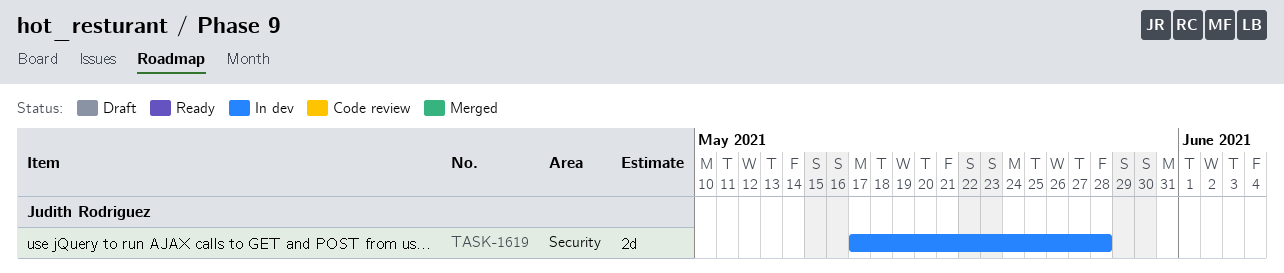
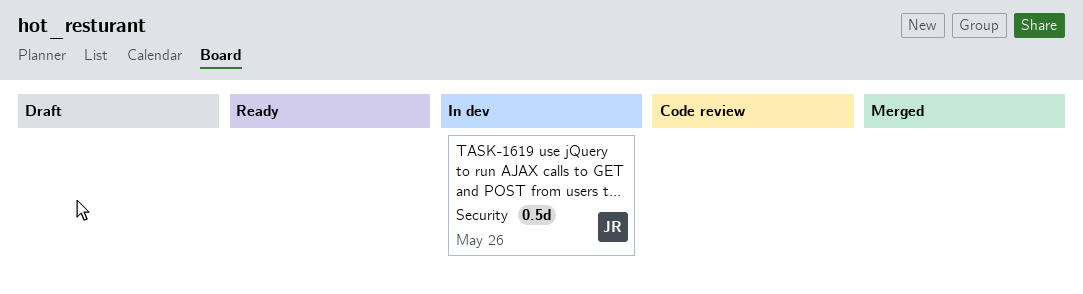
TASK-1619, estimate: 2d -> 0.5d
TASK-1619, due: May 28 -> May 26

